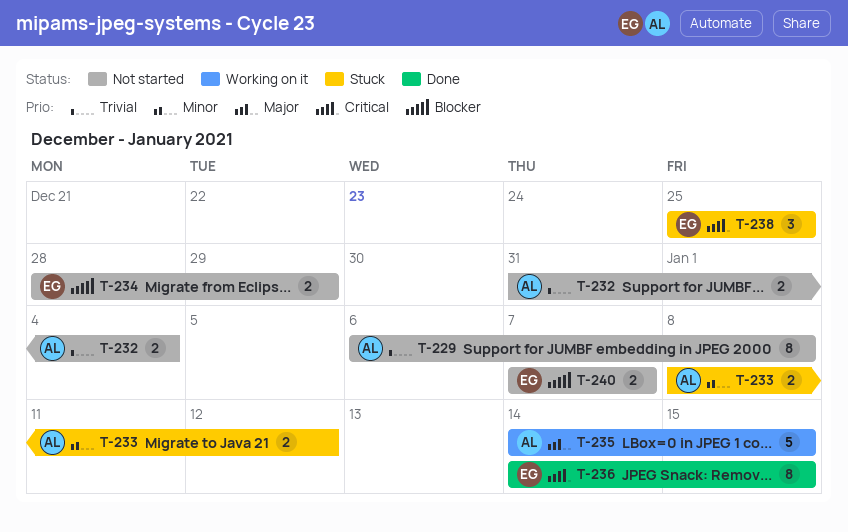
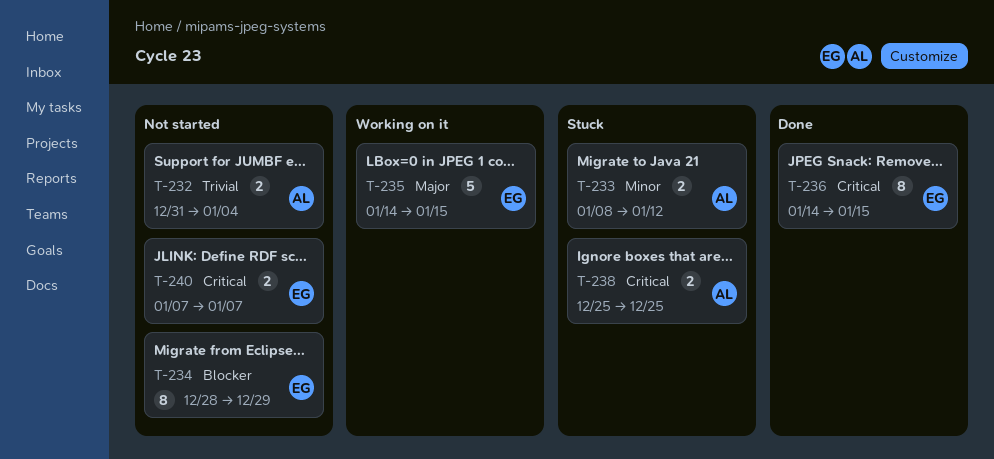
T-229: present -> none
T-234, estimate: 2 -> 8
T-235, owner: AL -> EG
T-238, owner: EG -> AL
T-238, estimate: 3 -> 2
T-240, priority: Blocker -> Critical

